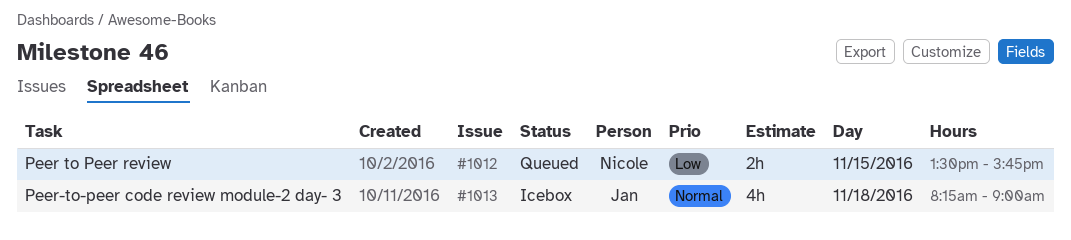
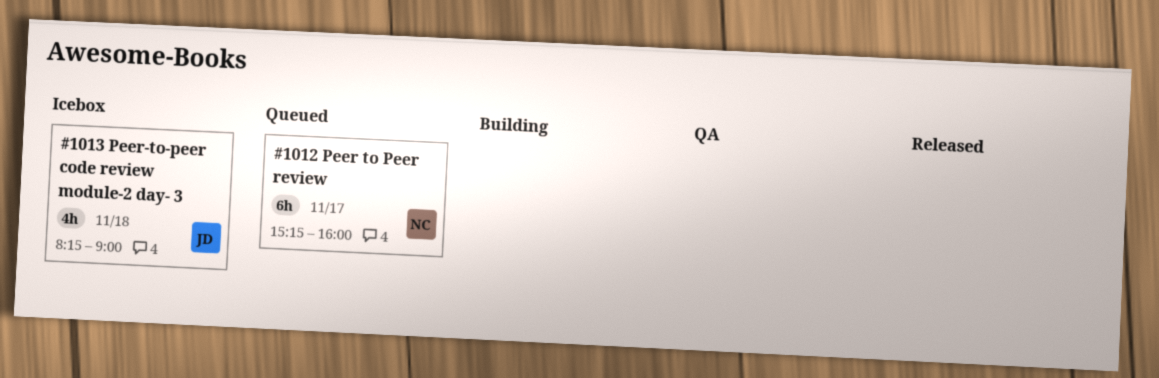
#1012, estimate: 2h -> 6h
#1012, day: Nov 15 -> Nov 17
#1012, begins: 13:30 -> 15:15
#1012, ends: 15:45 -> 16:00

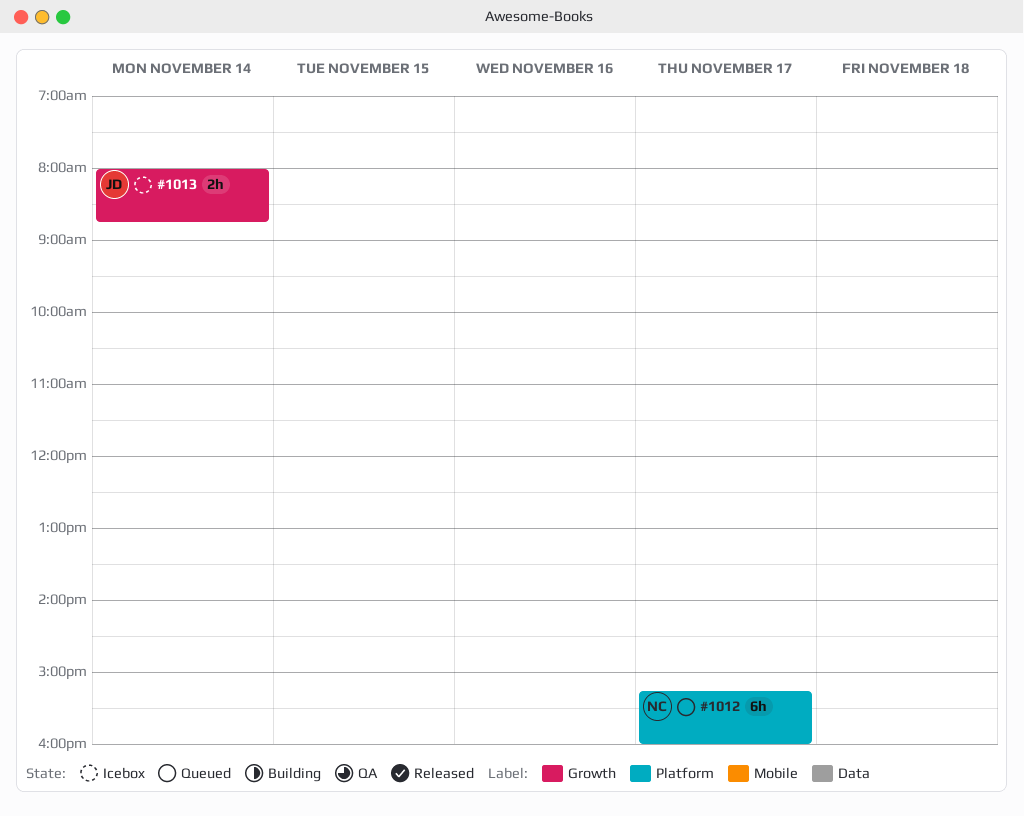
#1013, estimate: 4h -> 2h
#1013, day: Nov 18 -> Nov 14
#1013, begins: 08:15 -> 08:00
#1013, ends: 09:00 -> 08:45

